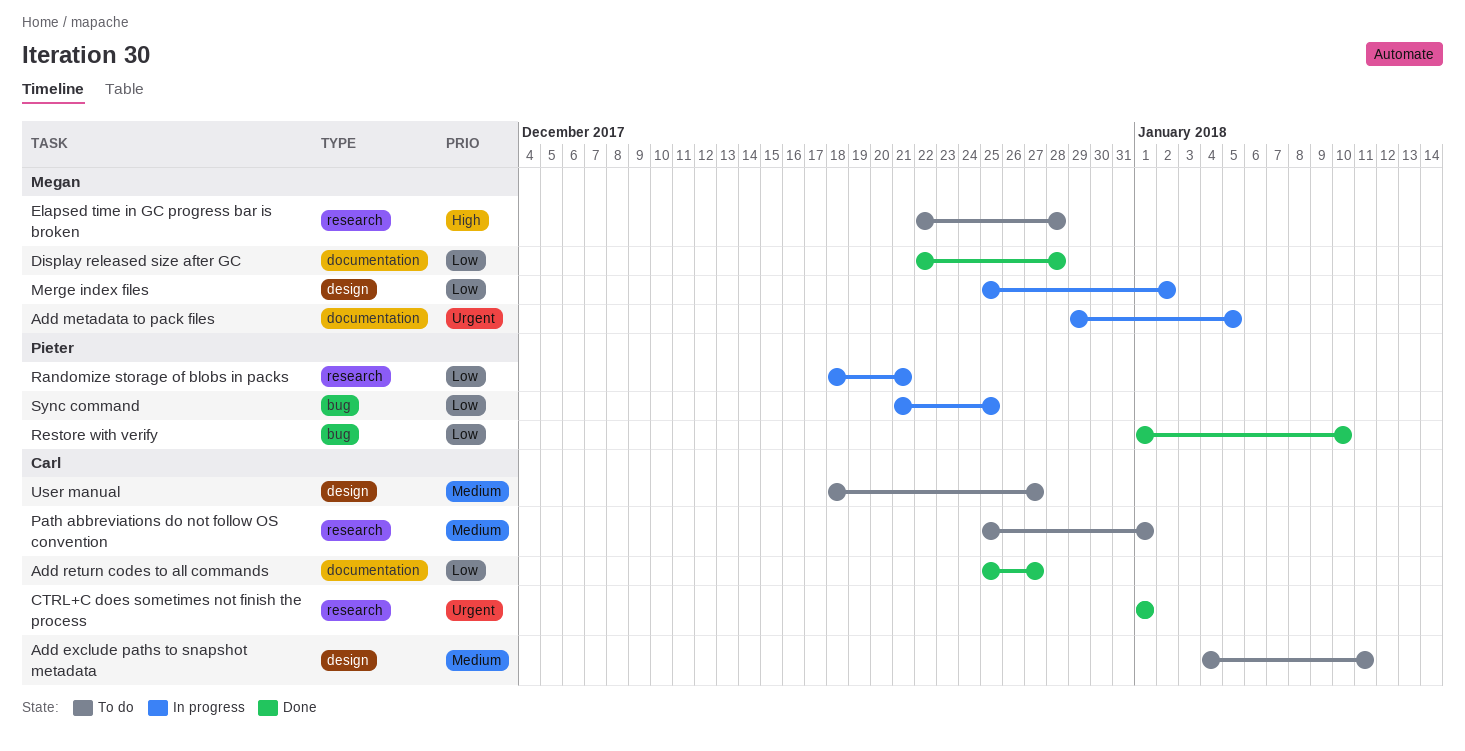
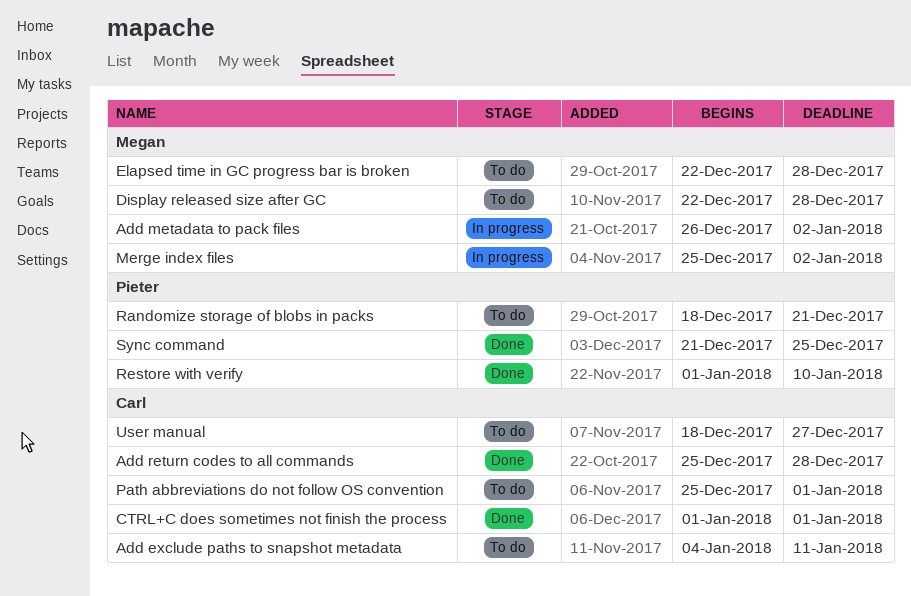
Add metadata to pack files, start: Dec 29 -> Dec 26
Add metadata to pack files, due: Jan 5 -> Jan 2
Add return codes to all commands, due: Dec 27 -> Dec 28
Display released size after GC, status: Done -> To do
Randomize storage of blobs in packs, status: In progress -> To do
Sync command, status: In progress -> Done

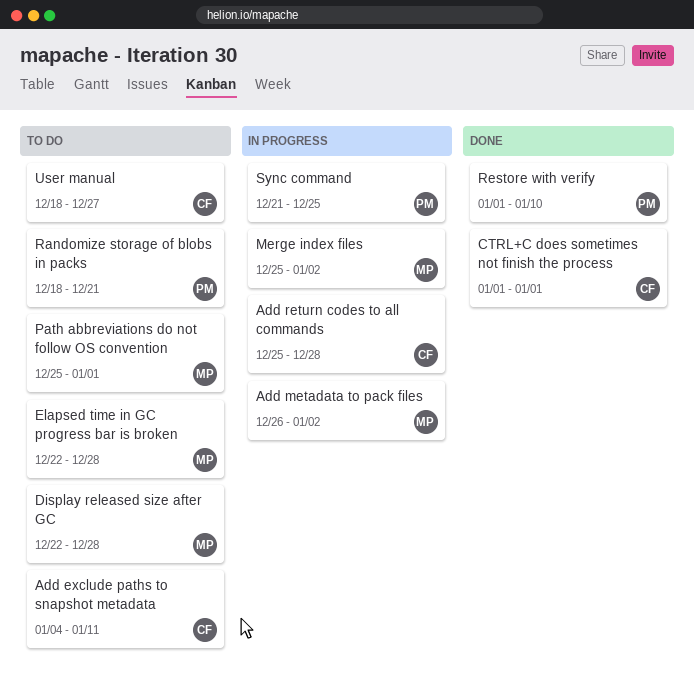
Add return codes to all commands, status: Done -> In progress
Path abbreviations do not follow OS convention, owner: Carl -> Megan
Sync command, status: Done -> In progress

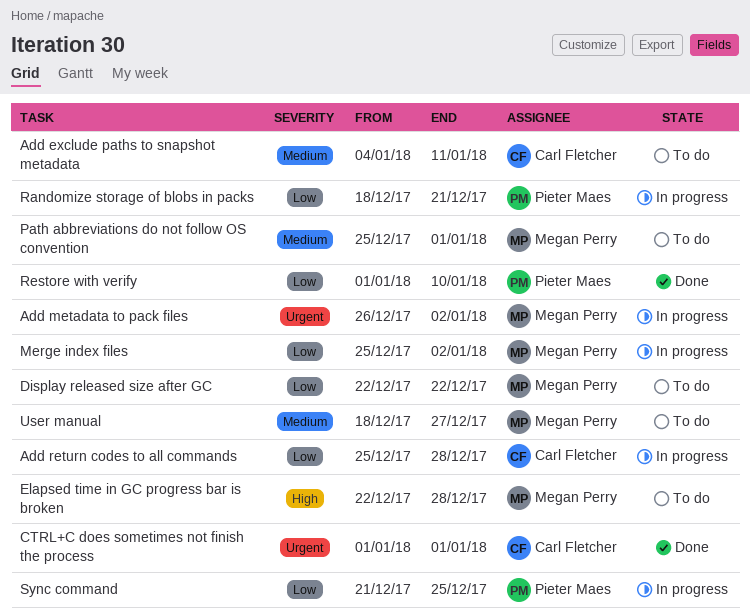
Display released size after GC, due: Dec 28 -> Dec 22
Randomize storage of blobs in packs, status: To do -> In progress
User manual, owner: Carl Fletcher -> Megan Perry

